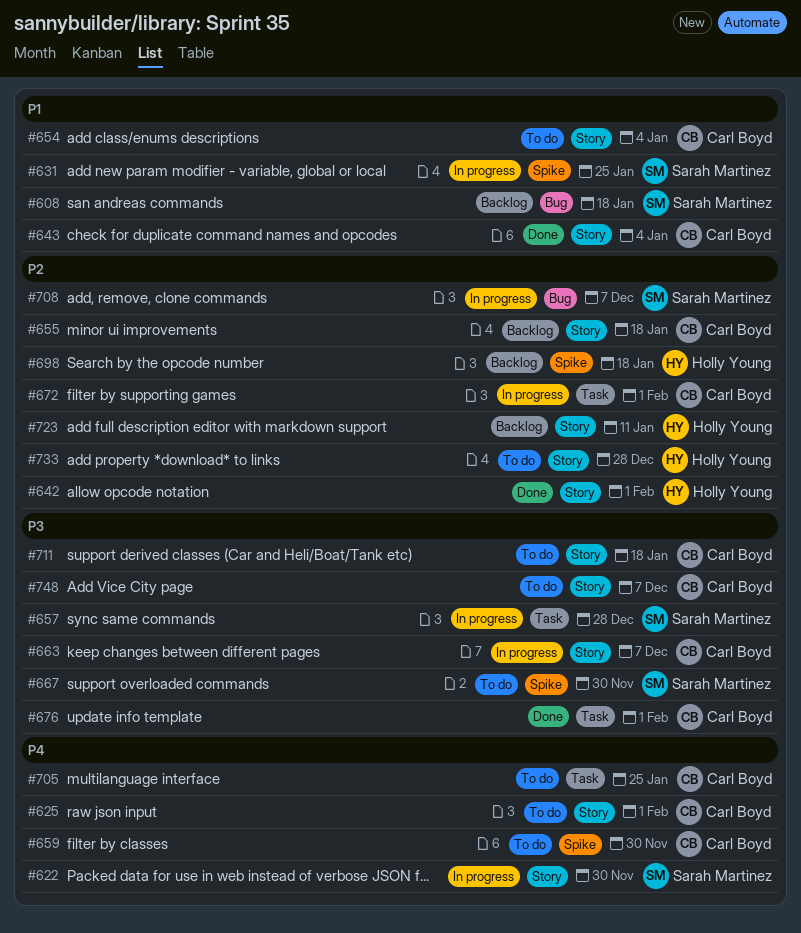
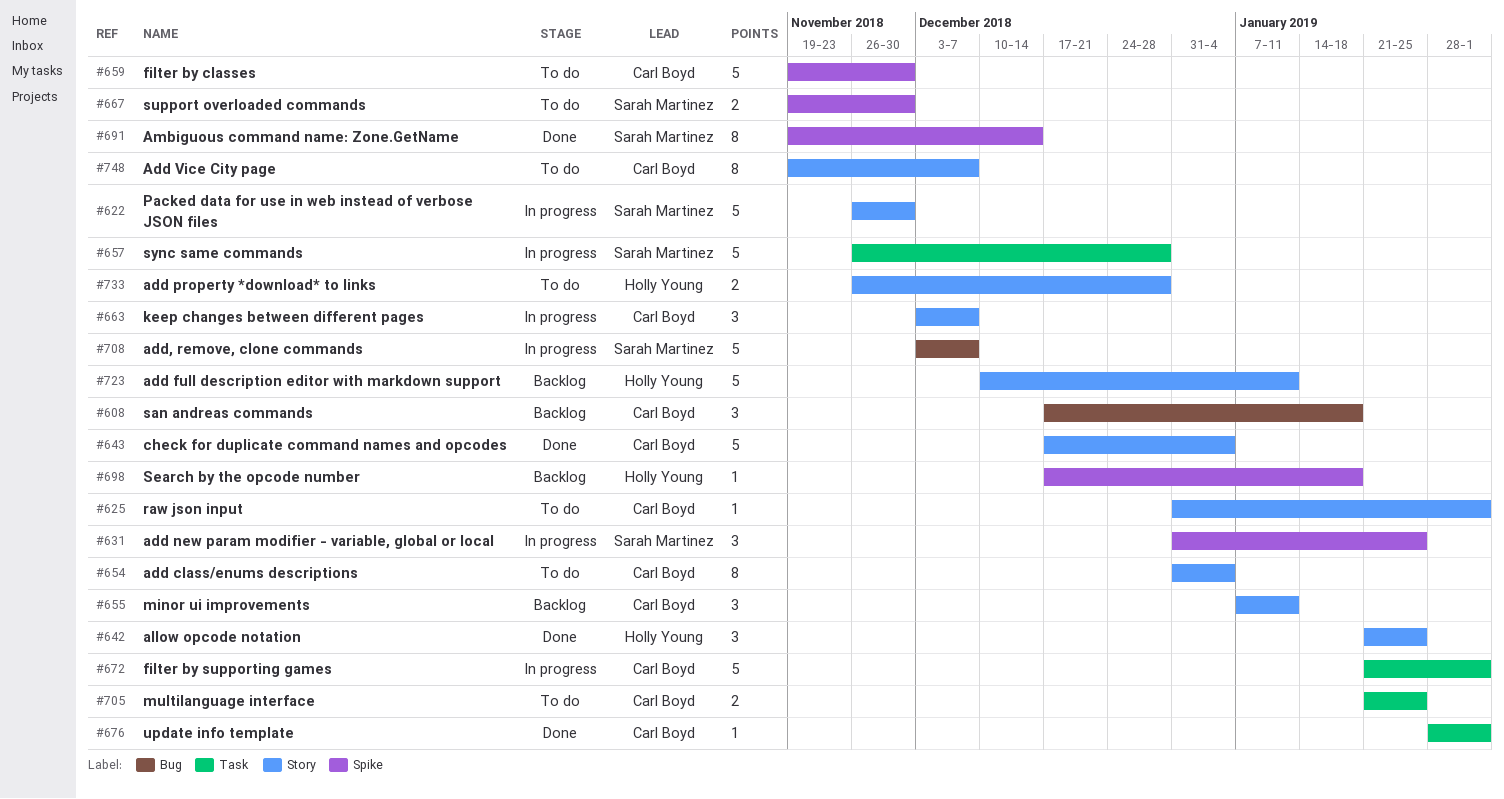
#608, owner: Sarah Martinez -> Carl Boyd
#642, due: Feb 1 -> Jan 25
#655, due: Jan 18 -> Jan 11
#691: none -> present
#711: present -> none

